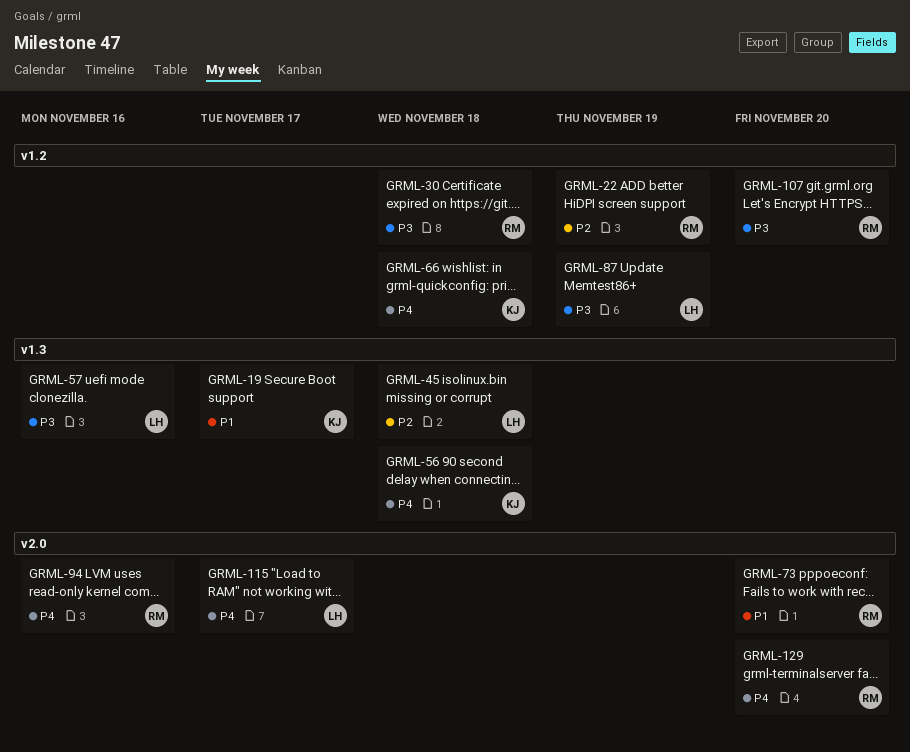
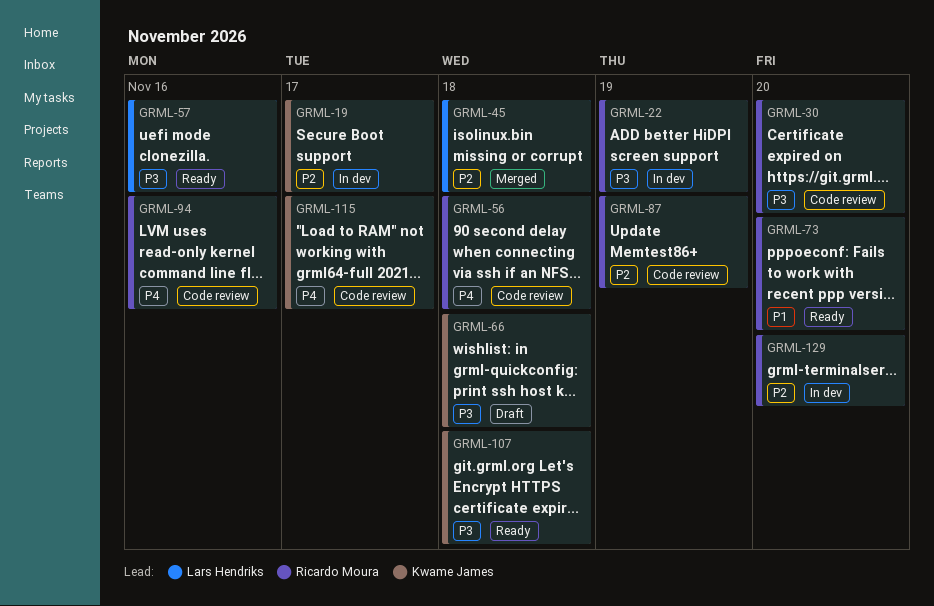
GRML-19, priority: P1 -> P2
GRML-22, priority: P2 -> P3
GRML-30, due: Nov 18 -> Nov 20
GRML-56, owner: Kwame James -> Ricardo Moura
GRML-66, priority: P4 -> P3
GRML-87, owner: Lars Hendriks -> Ricardo Moura
GRML-87, priority: P3 -> P2
GRML-107, owner: Ricardo Moura -> Kwame James
GRML-107, due: Nov 20 -> Nov 18
GRML-115, owner: Lars Hendriks -> Kwame James
GRML-129, priority: P4 -> P2

